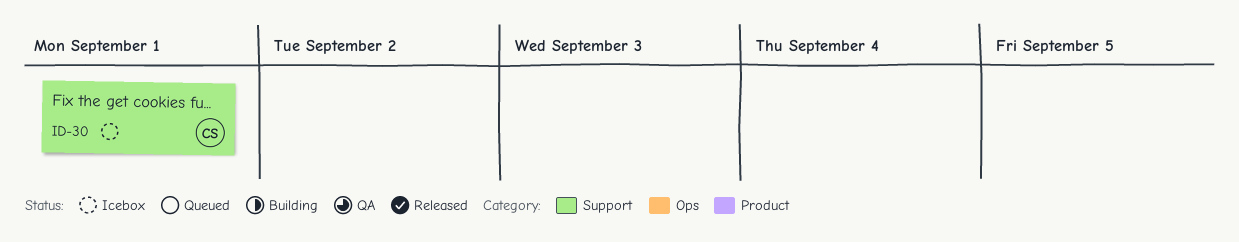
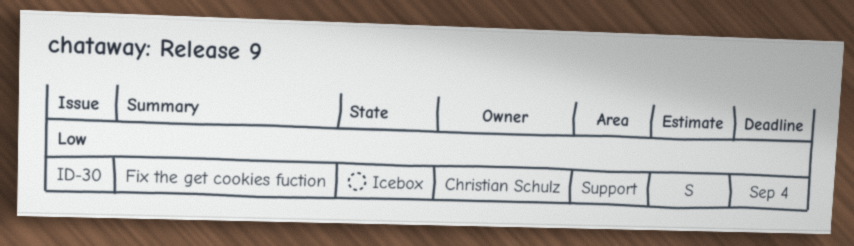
ID-30, due: Sep 1 -> Sep 4

